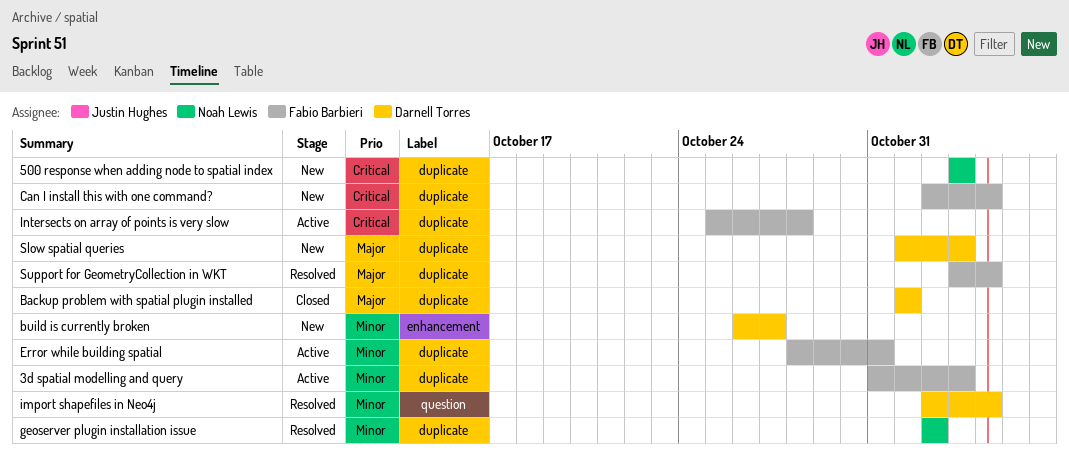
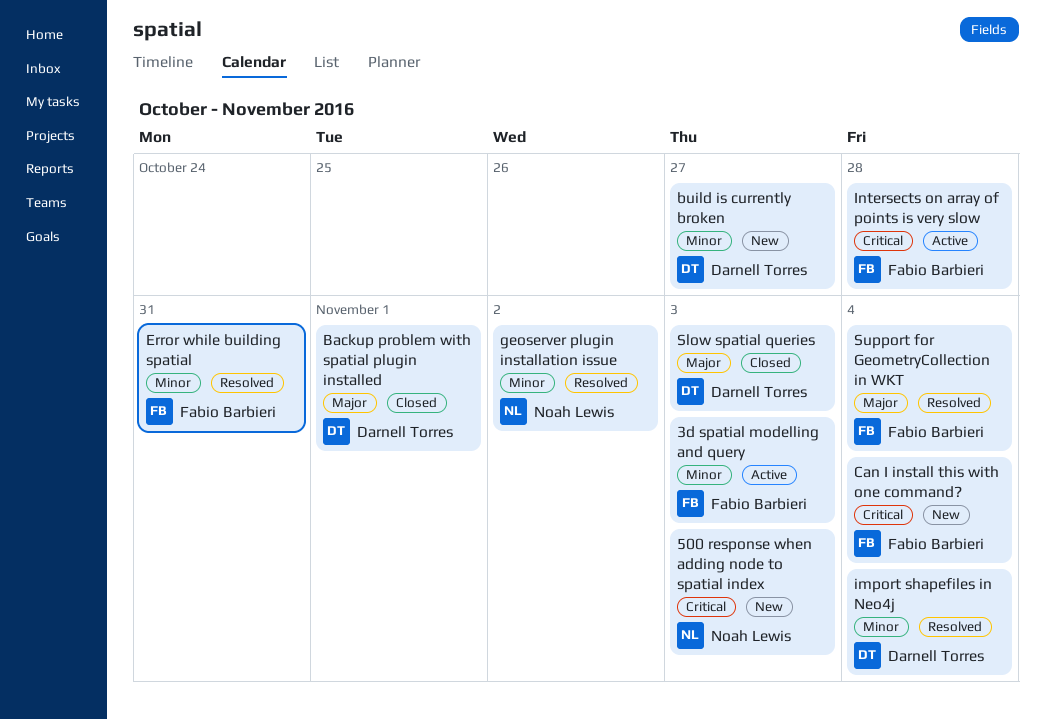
Error while building spatial, status: Active -> Resolved
Slow spatial queries, status: New -> Closed

